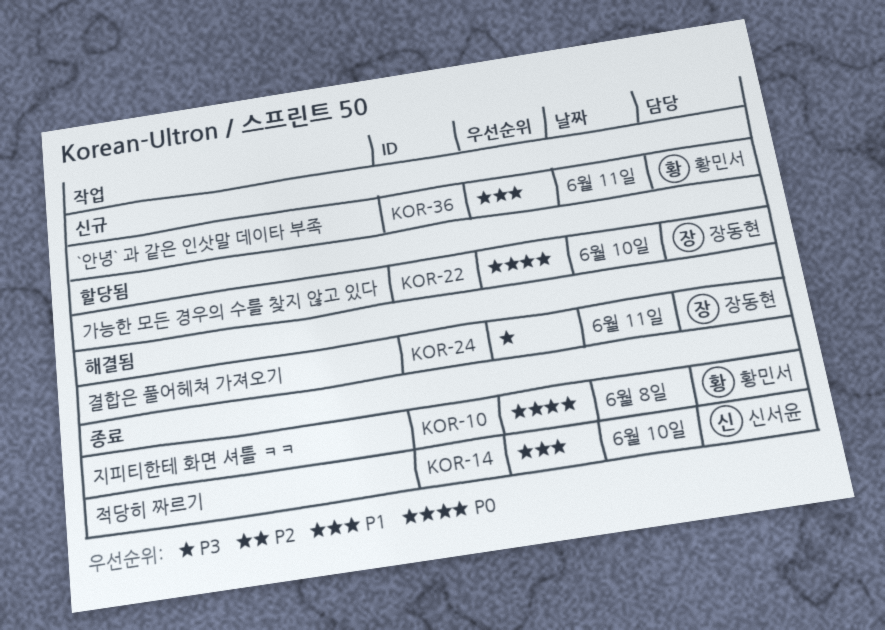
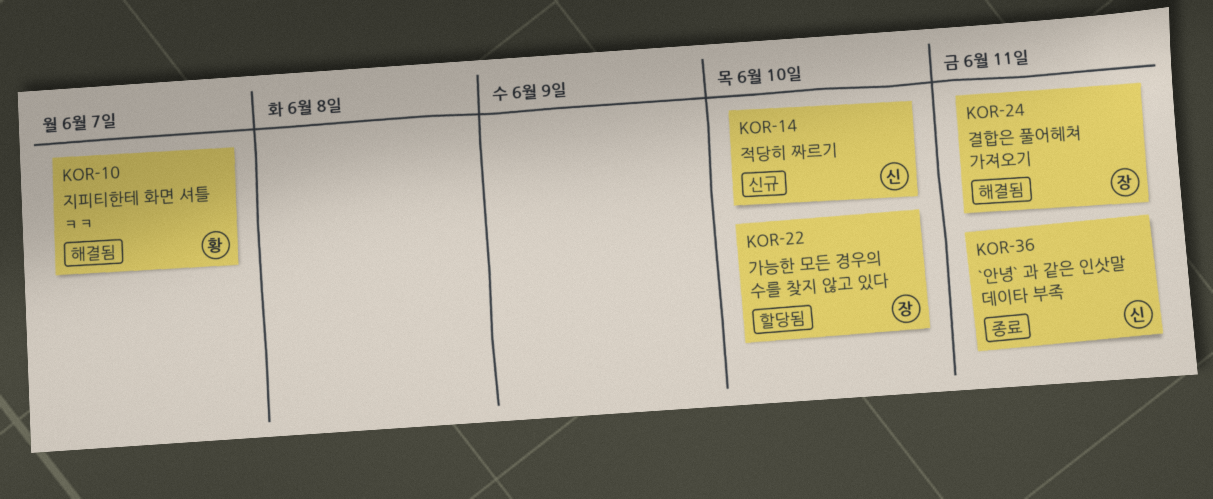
KOR-10, status: 종료 -> 해결됨
KOR-10, day: Jun 8 -> Jun 7
KOR-14, status: 종료 -> 신규
KOR-36, status: 신규 -> 종료
KOR-36, owner: 황민서 -> 신서윤

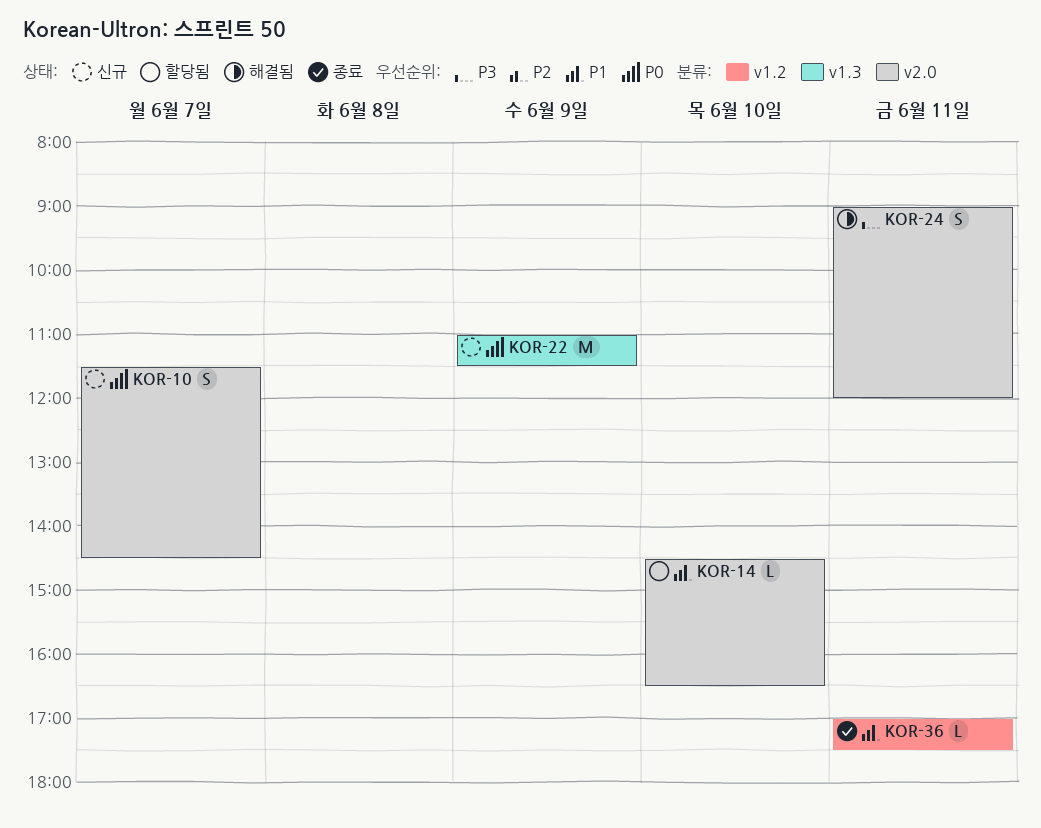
KOR-10, status: 해결됨 -> 신규
KOR-14, status: 신규 -> 할당됨
KOR-22, status: 할당됨 -> 신규
KOR-22, day: Jun 10 -> Jun 9

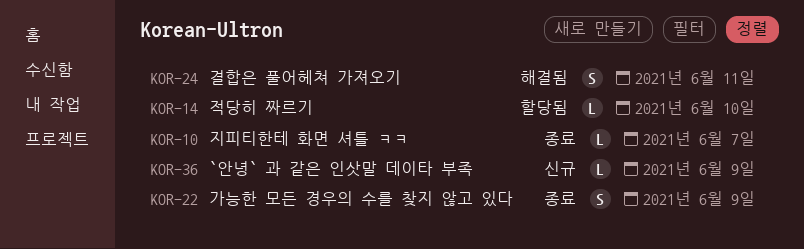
KOR-10, status: 신규 -> 종료
KOR-10, estimate: S -> L
KOR-22, status: 신규 -> 종료
KOR-22, estimate: M -> S
KOR-36, status: 종료 -> 신규
KOR-36, day: Jun 11 -> Jun 9

